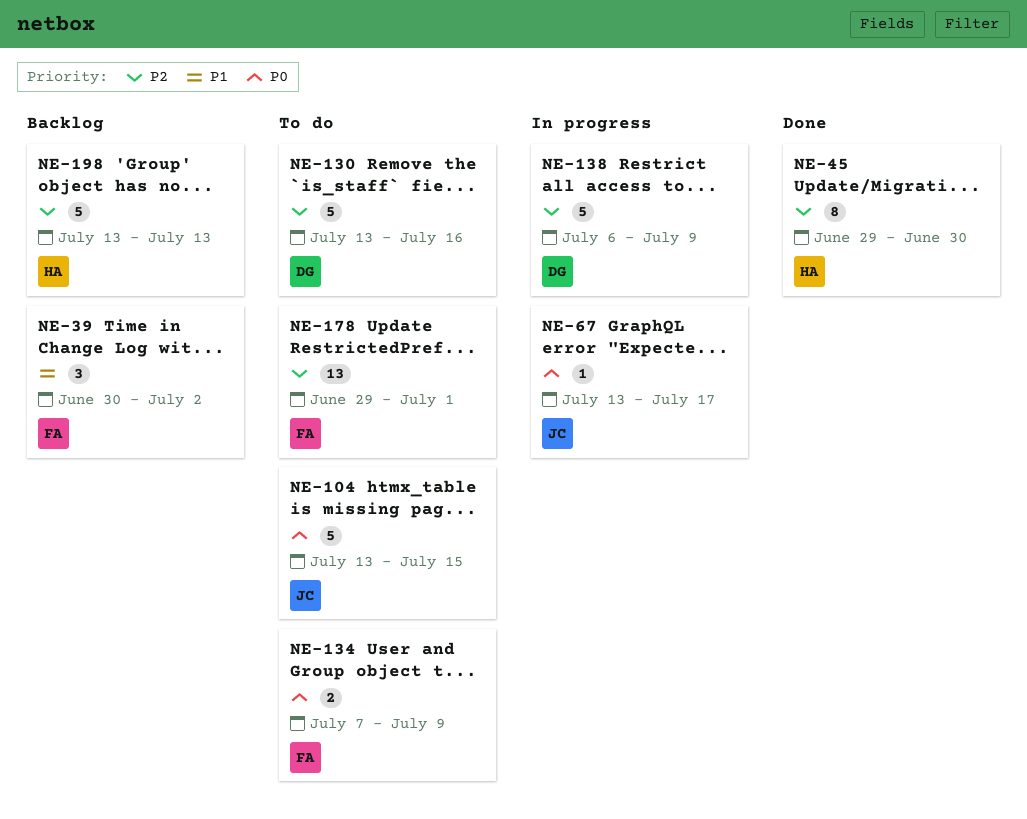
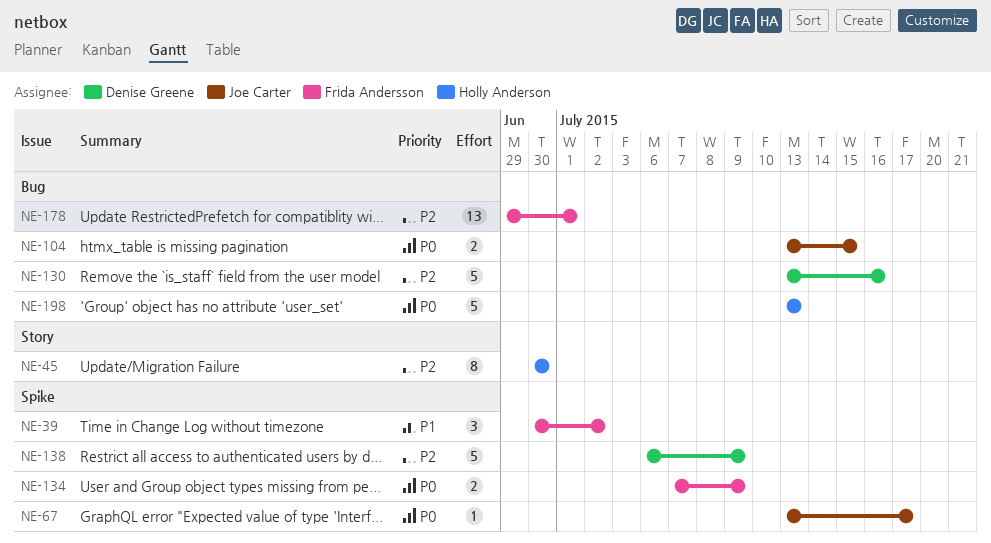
NE-45, start: Jun 29 -> Jun 30
NE-104, estimate: 5 -> 2
NE-198, priority: P2 -> P0

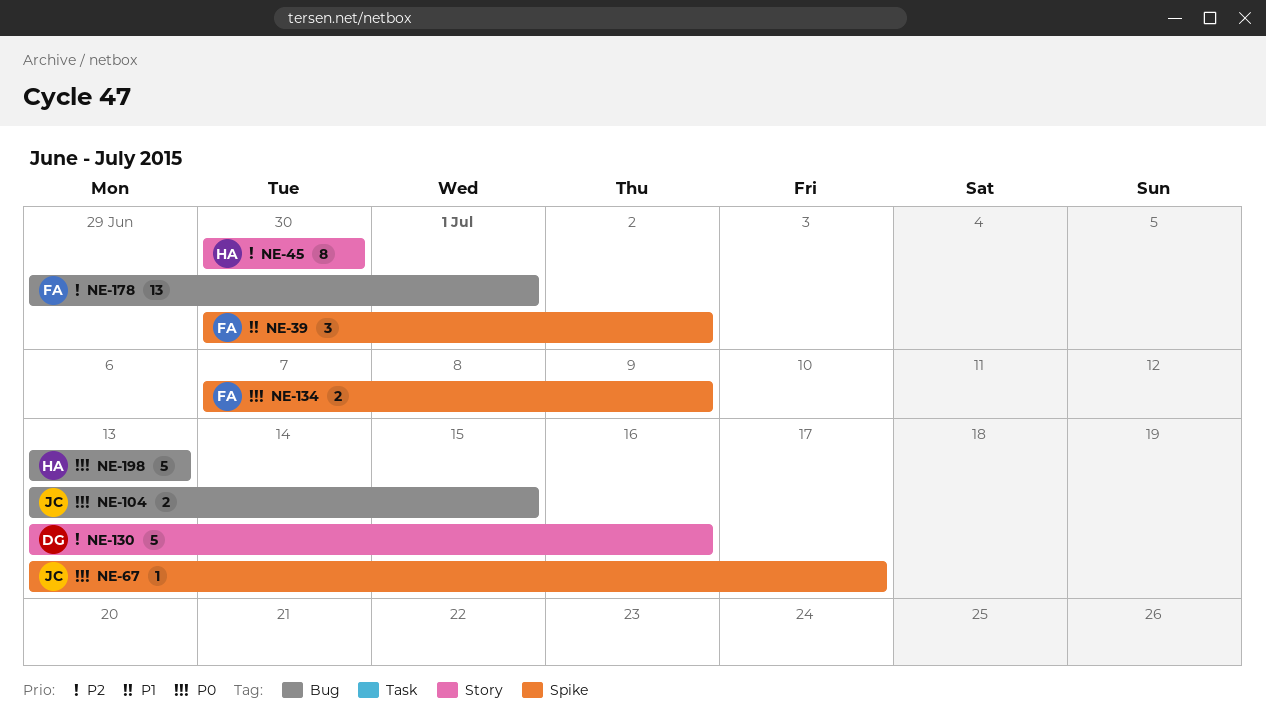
NE-130, label: Bug -> Story
NE-138: present -> none

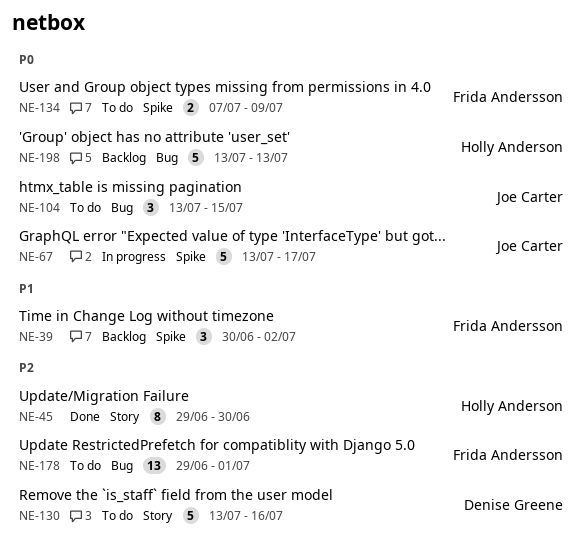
NE-45, start: Jun 30 -> Jun 29
NE-67, estimate: 1 -> 5
NE-104, estimate: 2 -> 3

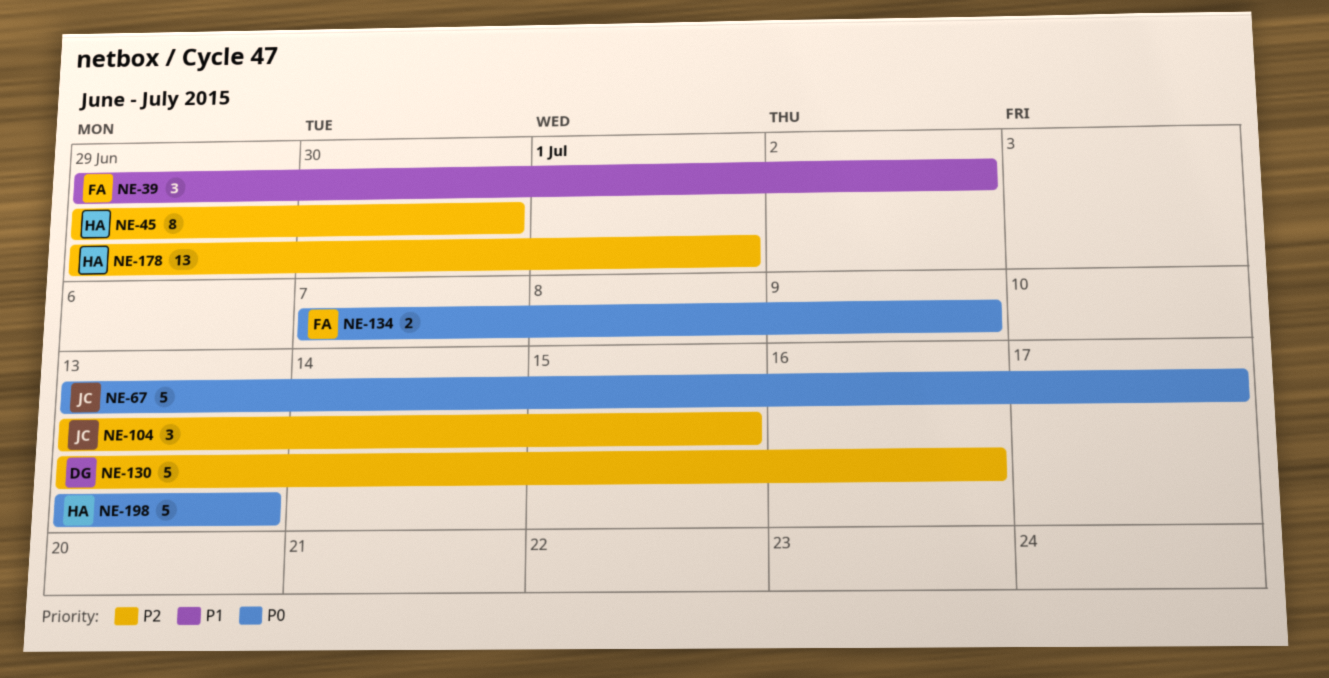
NE-39, start: Jun 30 -> Jun 29
NE-104, priority: P0 -> P2
NE-178, owner: Frida Andersson -> Holly Anderson

